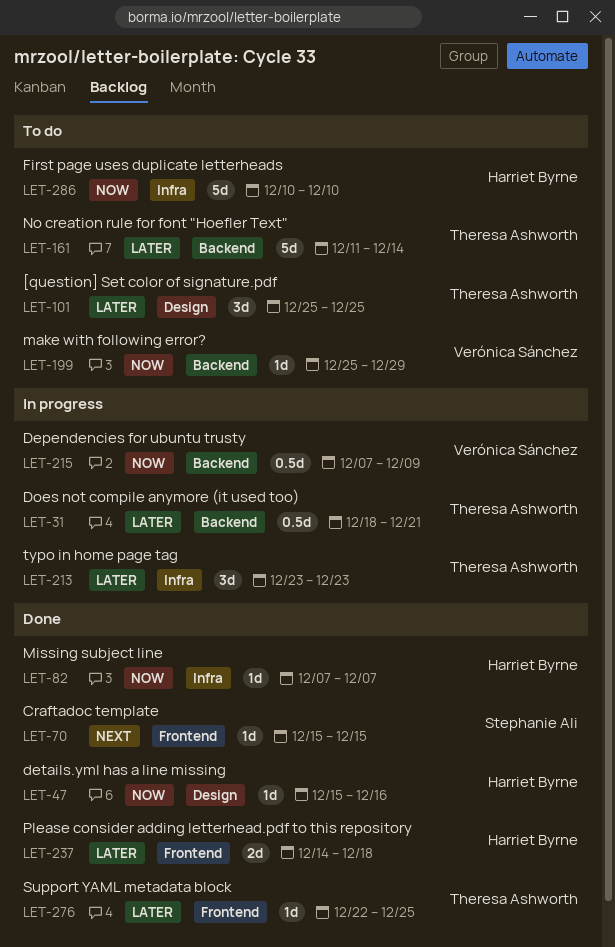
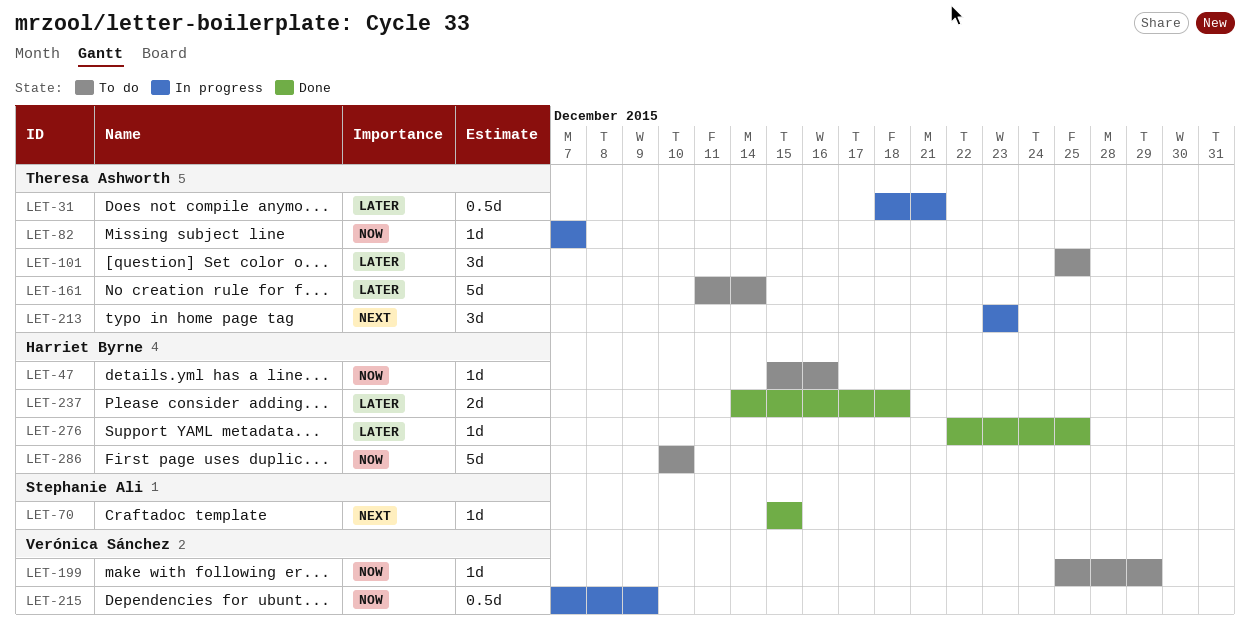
LET-47, status: Done -> To do
LET-82, status: Done -> In progress
LET-82, owner: Harriet Byrne -> Theresa Ashworth
LET-213, priority: Later -> Next
LET-276, owner: Theresa Ashworth -> Harriet Byrne

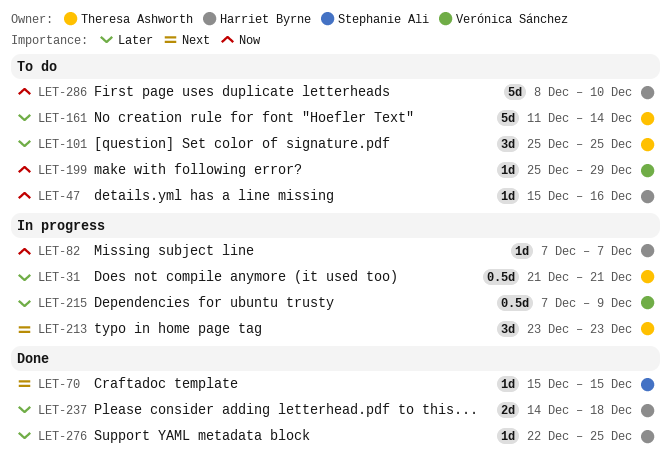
LET-31, start: Dec 18 -> Dec 21
LET-82, owner: Theresa Ashworth -> Harriet Byrne
LET-215, priority: Now -> Later
LET-286, start: Dec 10 -> Dec 8

